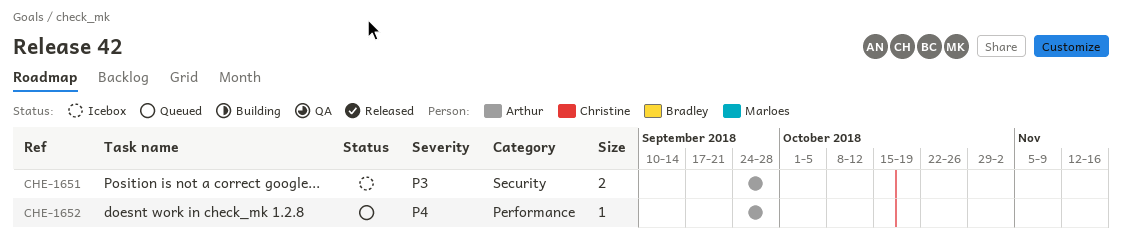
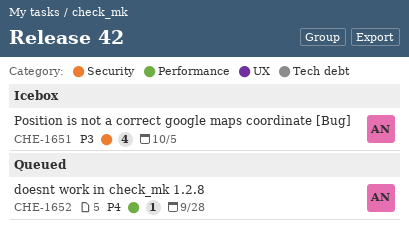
CHE-1651, estimate: 2 -> 4
CHE-1651, due: Sep 28 -> Oct 5

